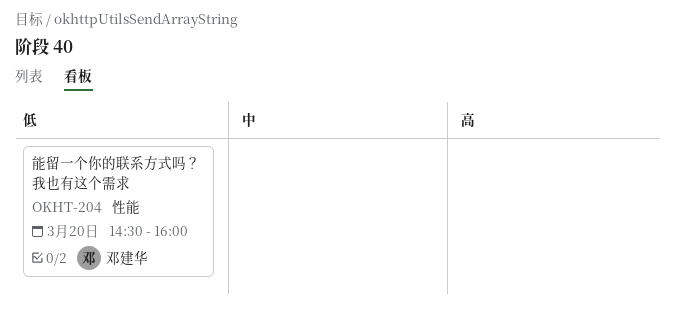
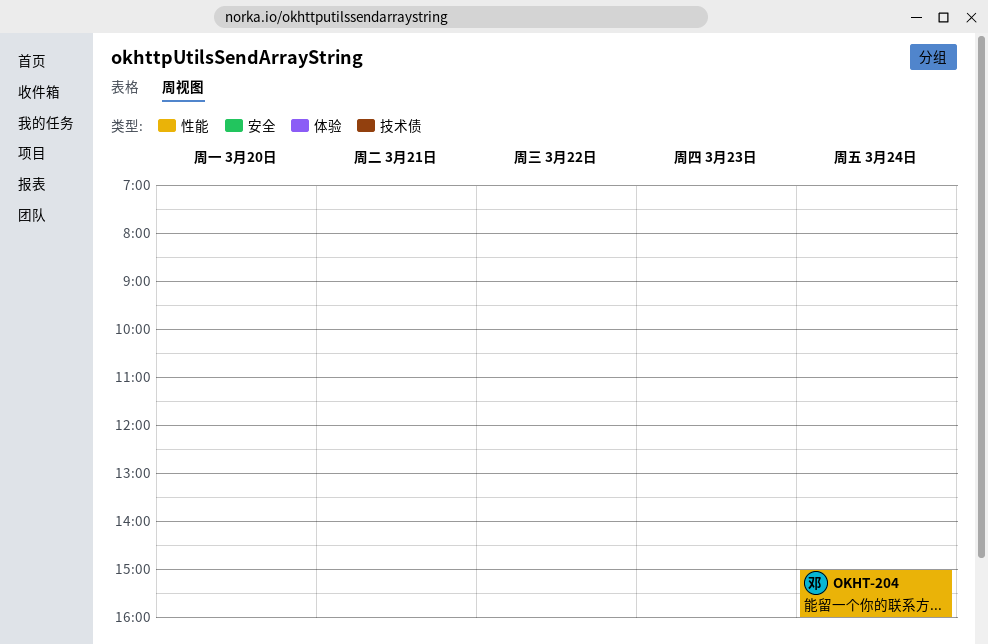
OKHT-204, day: Mar 20 -> Mar 24
OKHT-204, begins: 14:30 -> 15:00

